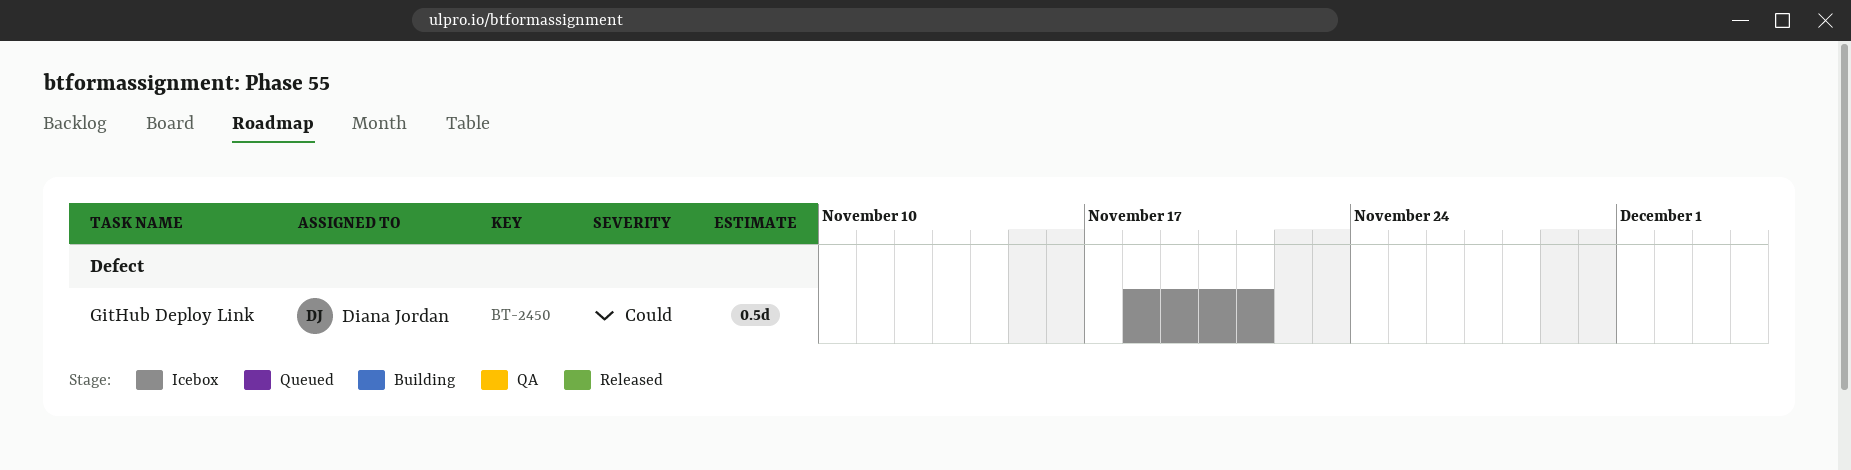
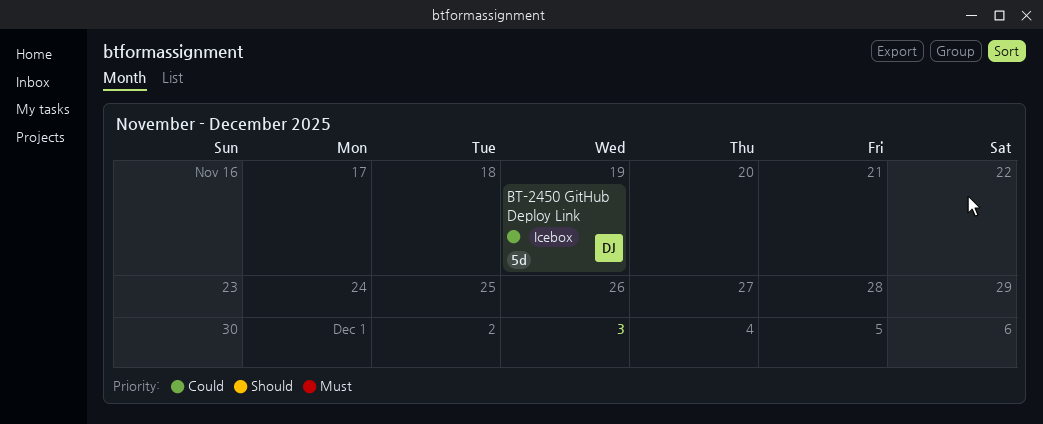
BT-2450, estimate: 0.5d -> 5d
BT-2450, due: Nov 21 -> Nov 19

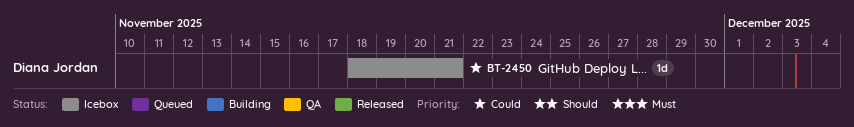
BT-2450, estimate: 5d -> 1d
BT-2450, due: Nov 19 -> Nov 21

